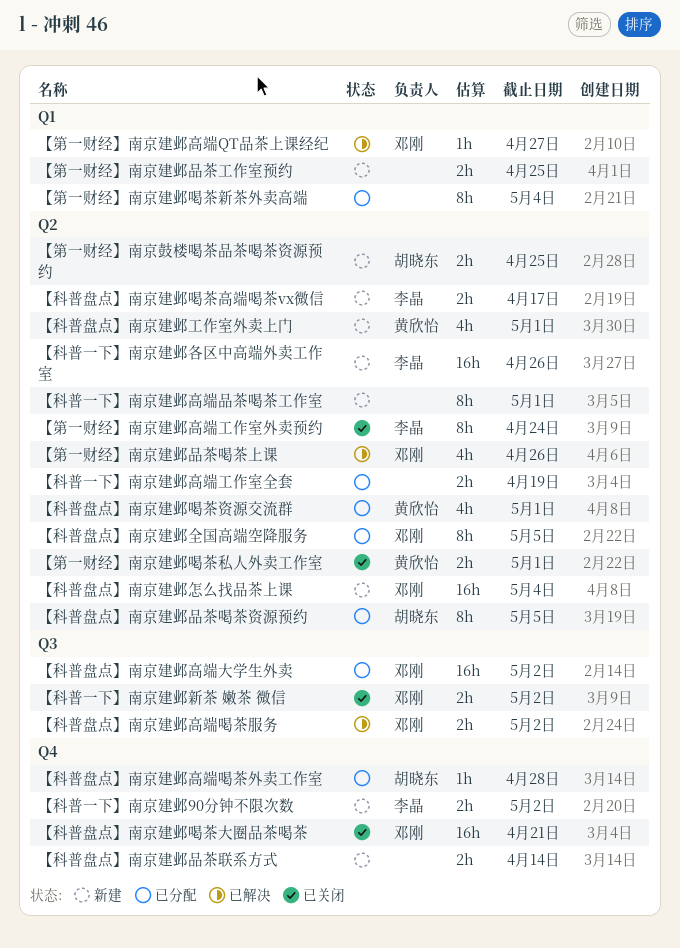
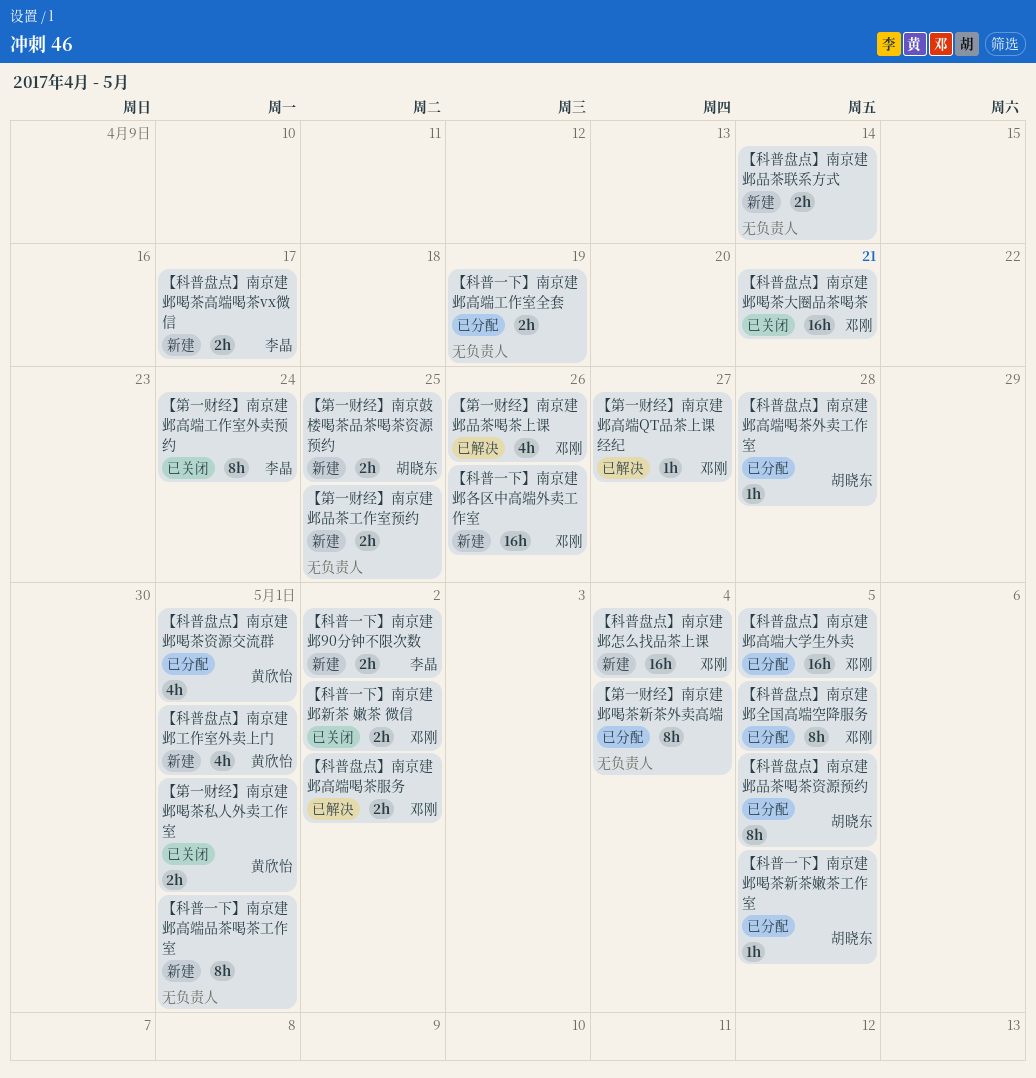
【科普一下】南京建邺各区中高端外卖工作室, owner: 李晶 -> 邓刚
【科普一下】南京建邺喝茶新茶嫩茶工作室: none -> present
【科普盘点】南京建邺高端大学生外卖, due: May 2 -> May 5

